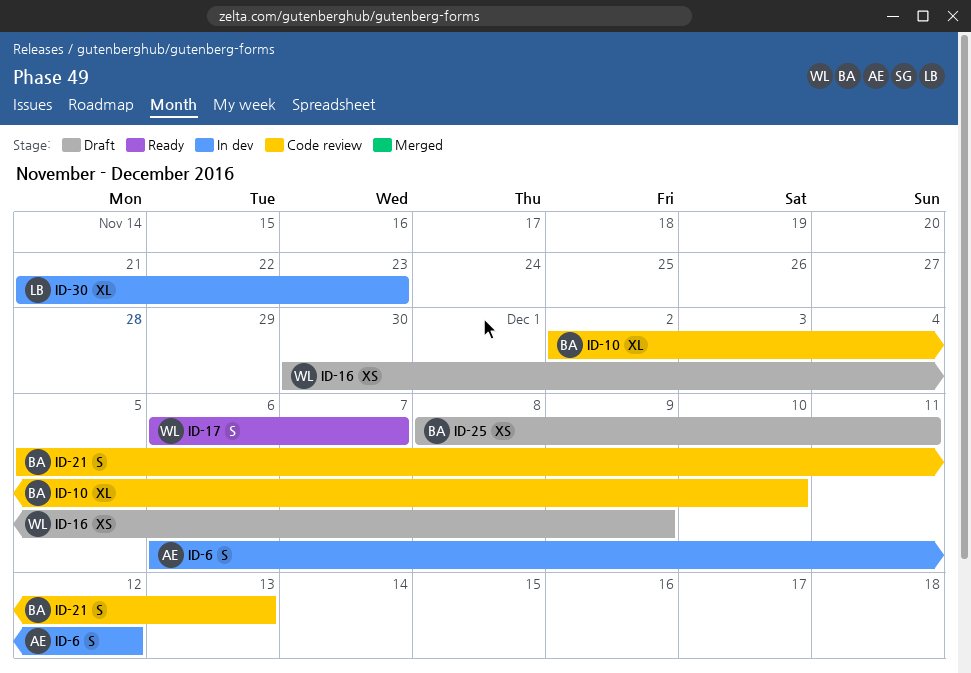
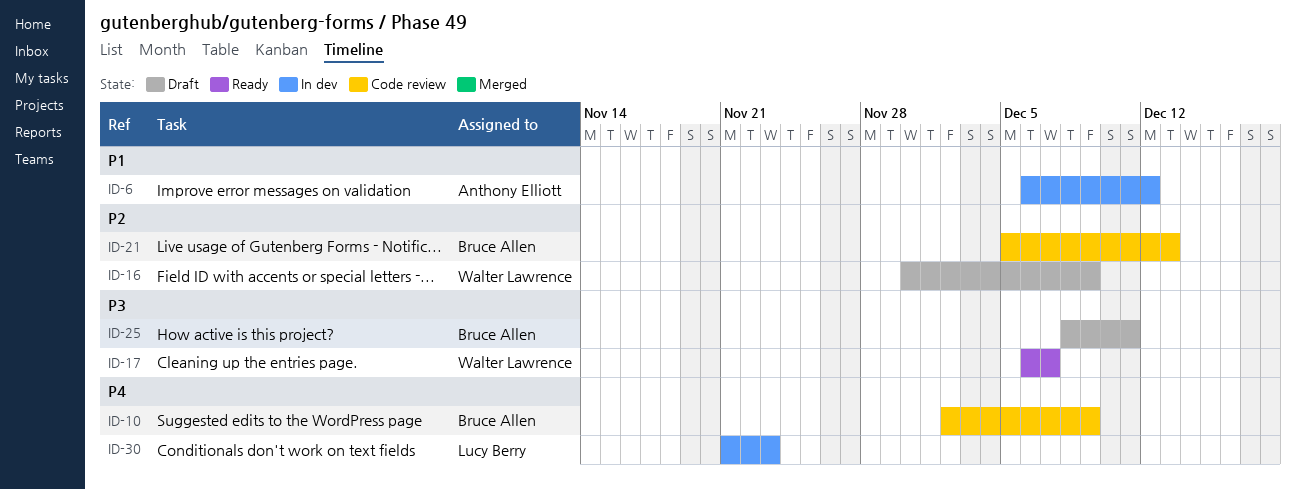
ID-10, due: Dec 10 -> Dec 9

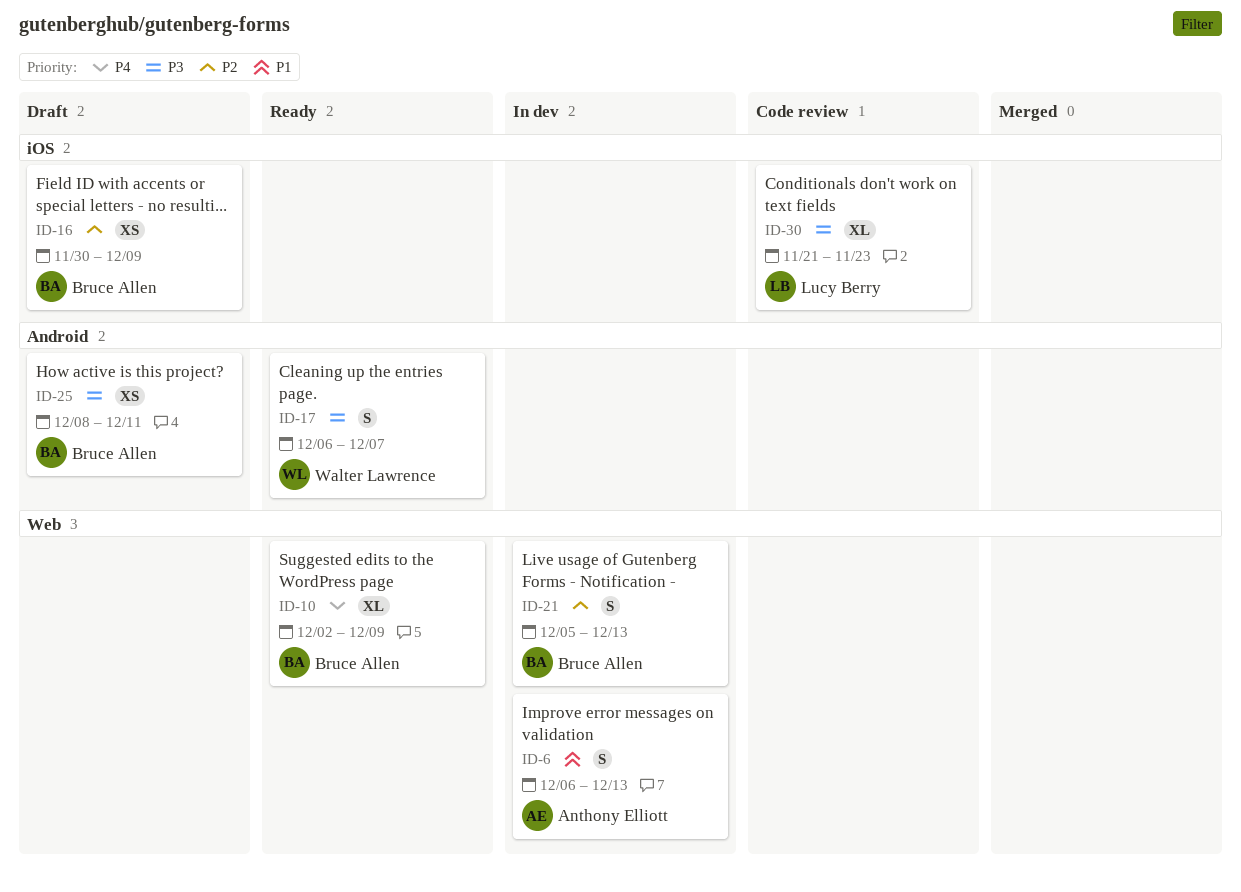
ID-6, due: Dec 12 -> Dec 13
ID-10, status: Code review -> Ready
ID-16, owner: Walter Lawrence -> Bruce Allen
ID-21, status: Code review -> In dev
ID-30, status: In dev -> Code review
ID-30, priority: P4 -> P3

